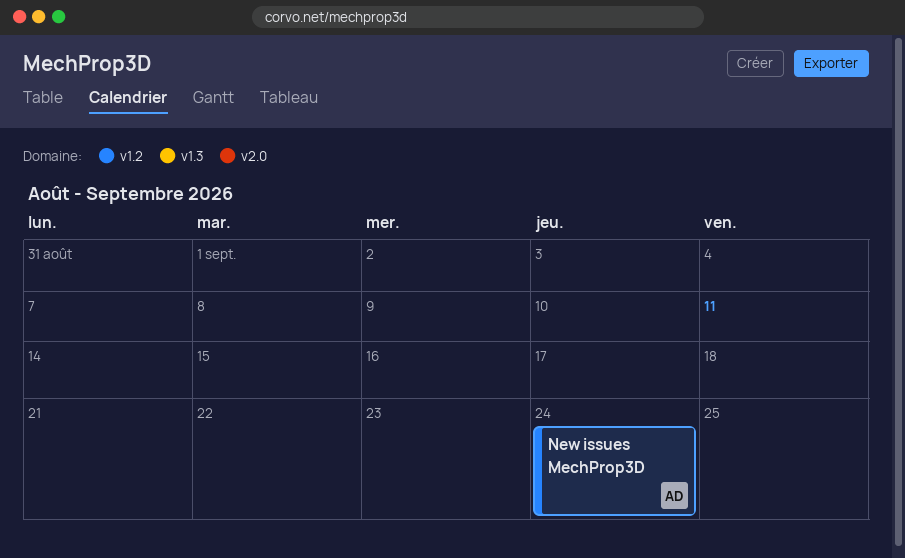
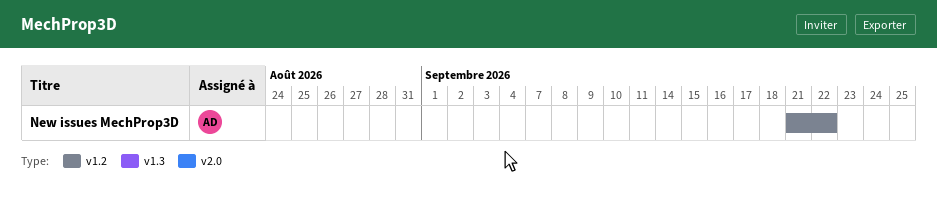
New issues MechProp3D, due: Sep 24 -> Sep 22

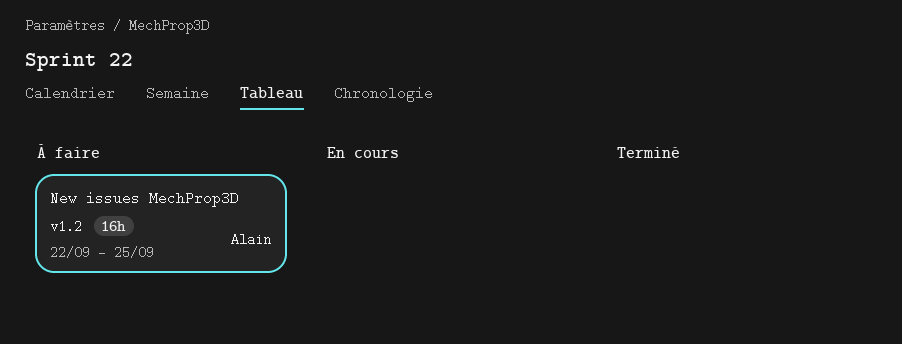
New issues MechProp3D, start: Sep 21 -> Sep 22
New issues MechProp3D, due: Sep 22 -> Sep 25

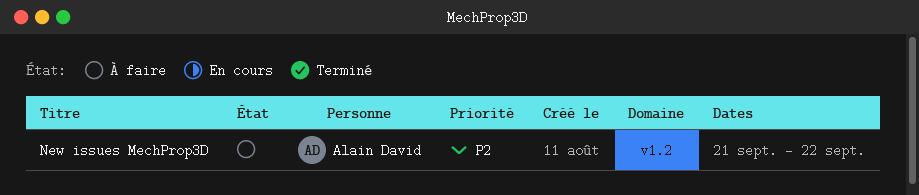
New issues MechProp3D, start: Sep 22 -> Sep 21
New issues MechProp3D, due: Sep 25 -> Sep 22

